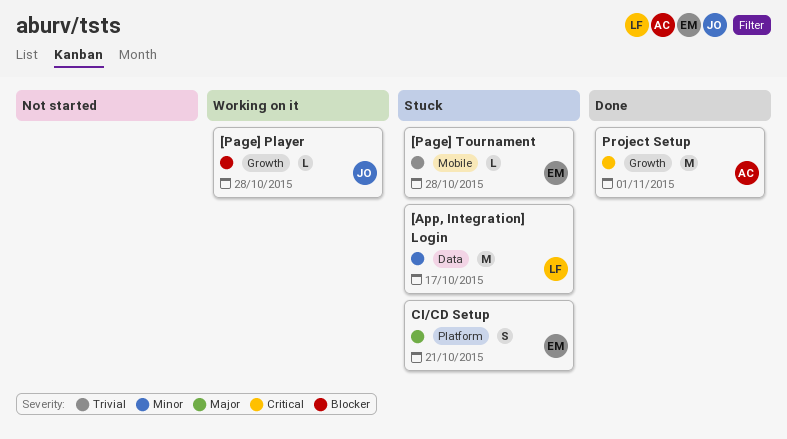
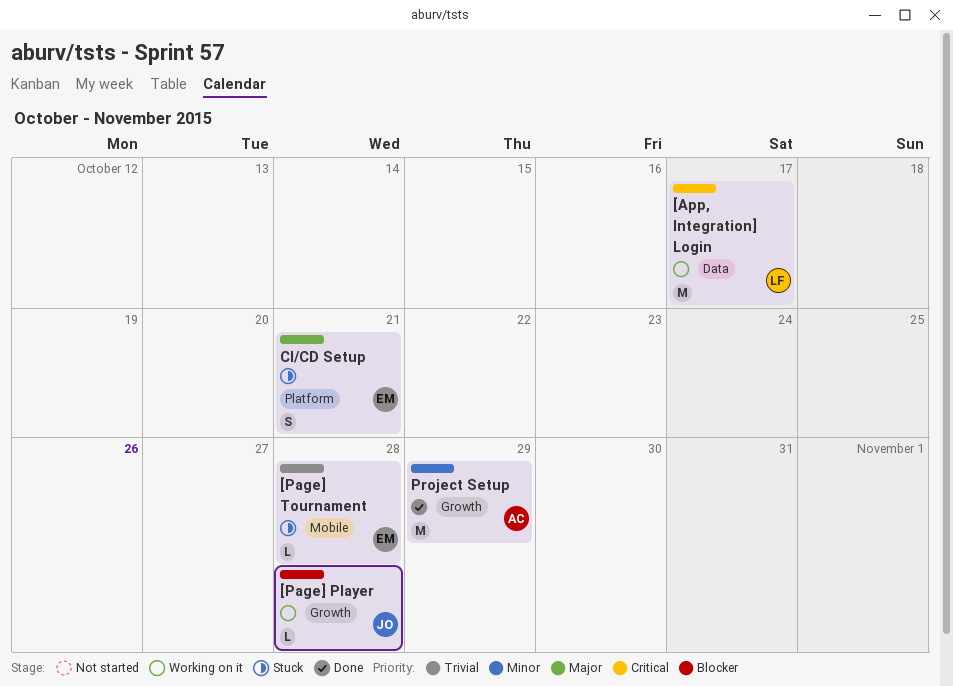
[App, Integration] Login, status: Stuck -> Working on it
[App, Integration] Login, priority: Minor -> Critical
Project Setup, priority: Critical -> Minor
Project Setup, due: Nov 1 -> Oct 29

